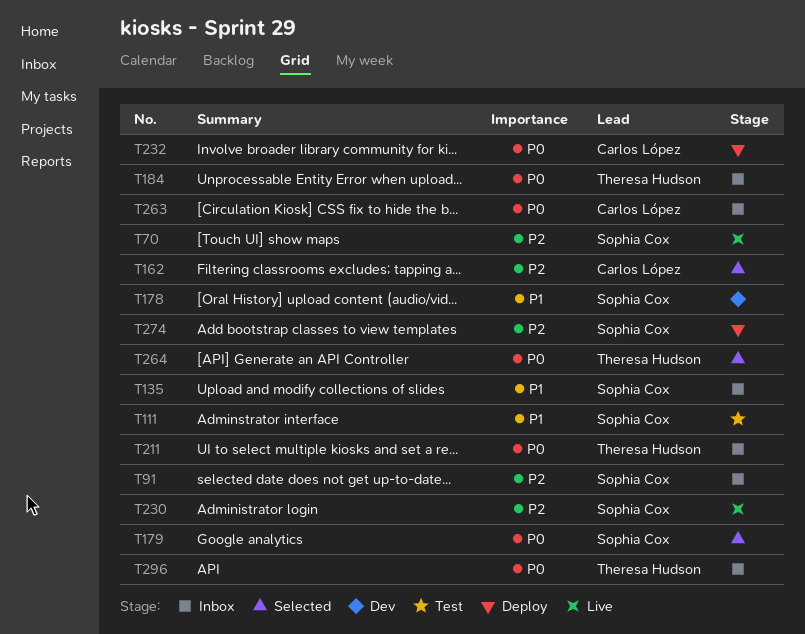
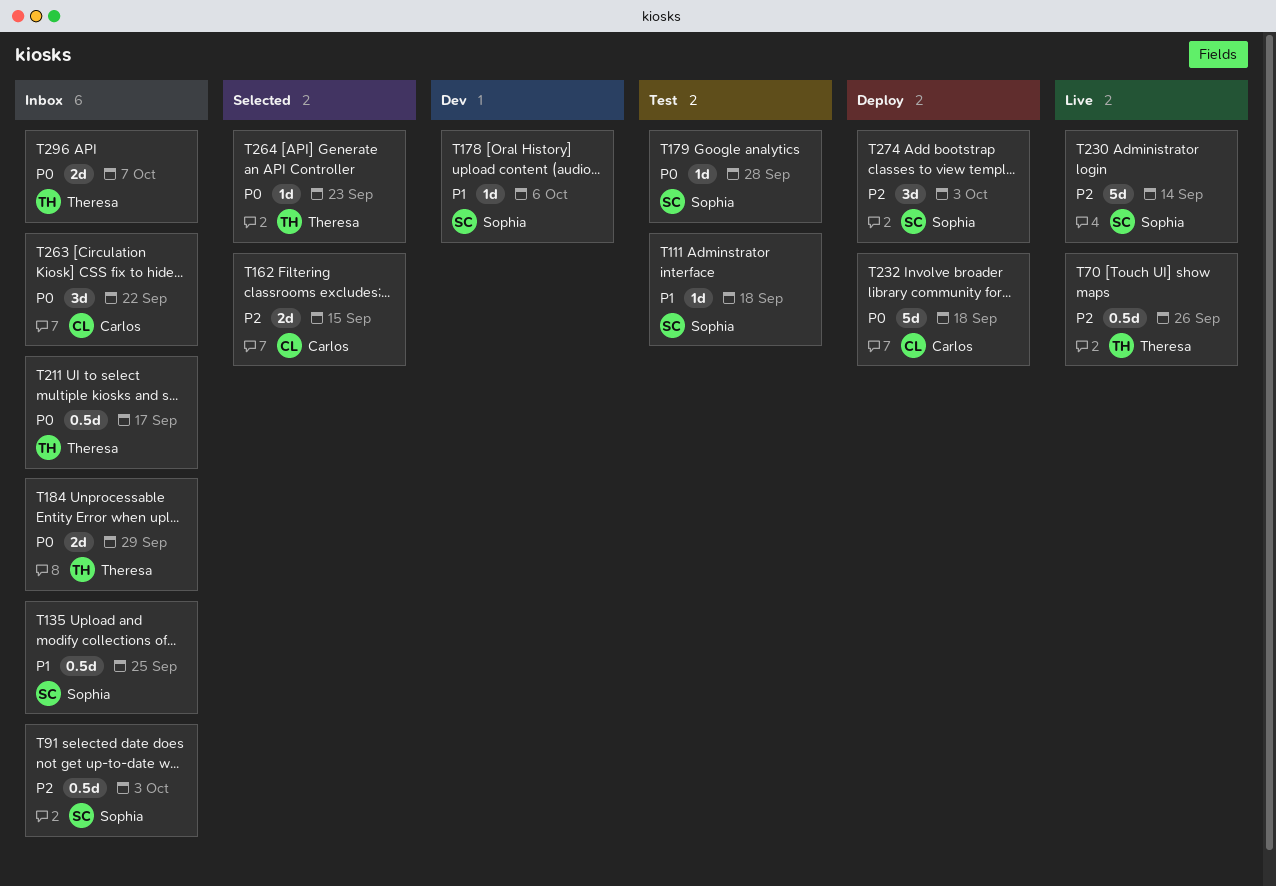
T70, owner: Sophia Cox -> Theresa Hudson
T179, status: Selected -> Test

